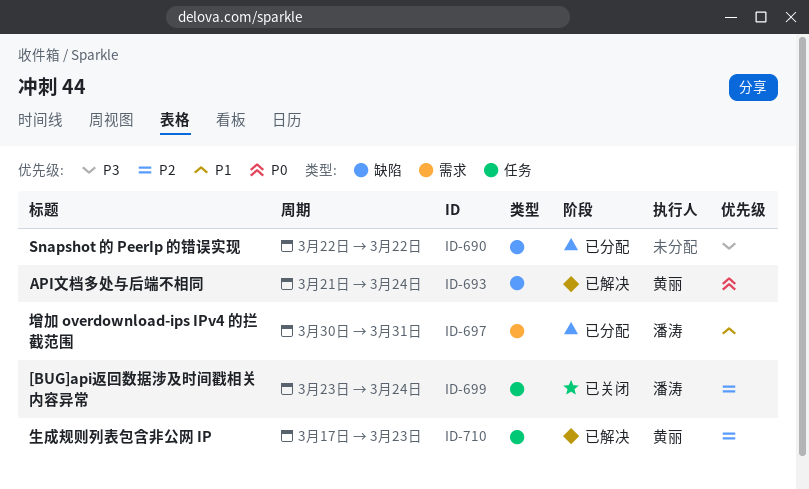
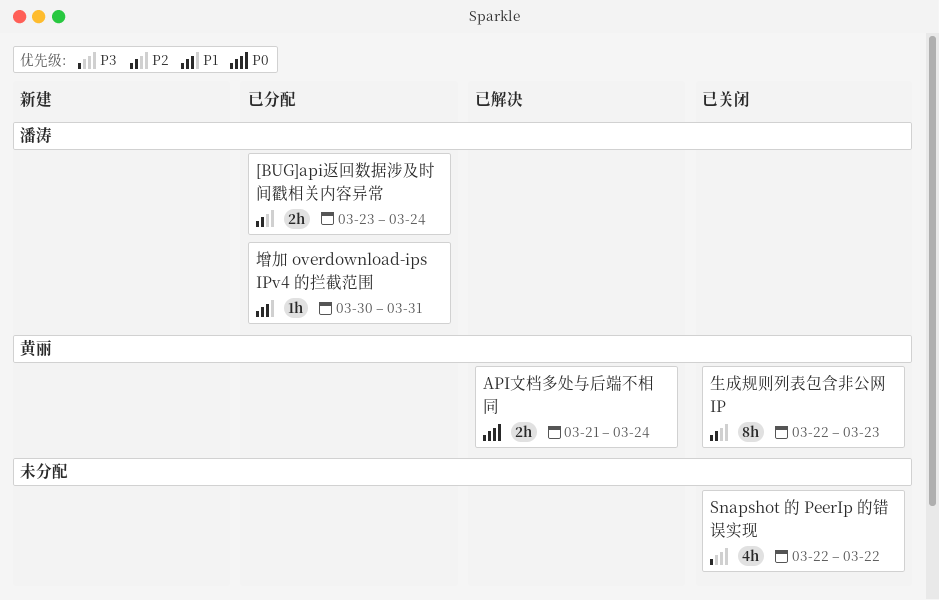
[BUG]api返回数据涉及时间戳相关内容异常, status: 已关闭 -> 已分配
Snapshot 的 PeerIp 的错误实现, status: 已分配 -> 已关闭
生成规则列表包含非公网 IP, status: 已解决 -> 已关闭
生成规则列表包含非公网 IP, start: Mar 17 -> Mar 22

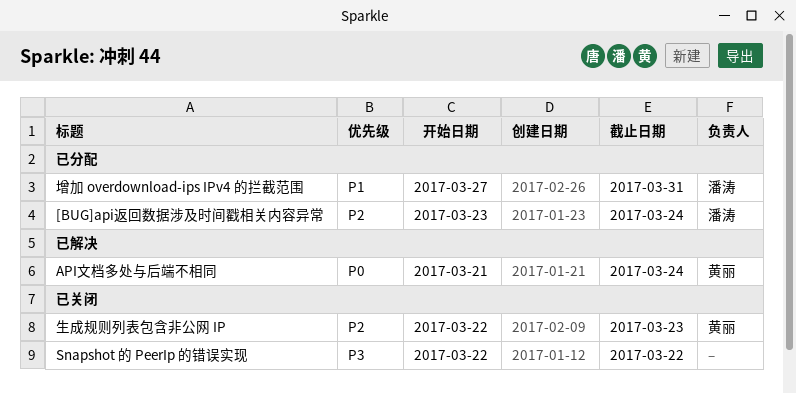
增加 overdownload-ips IPv4 的拦截范围, start: Mar 30 -> Mar 27

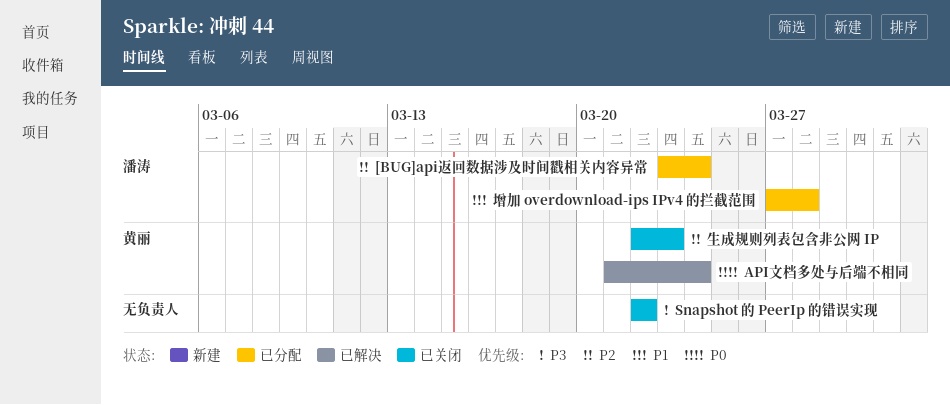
增加 overdownload-ips IPv4 的拦截范围, due: Mar 31 -> Mar 28

